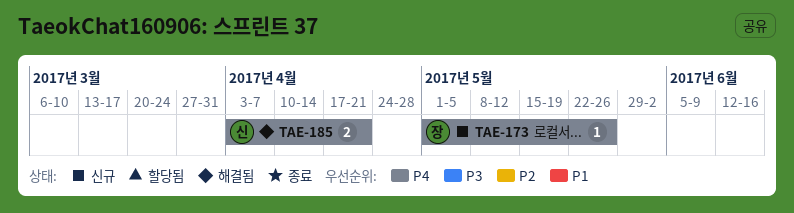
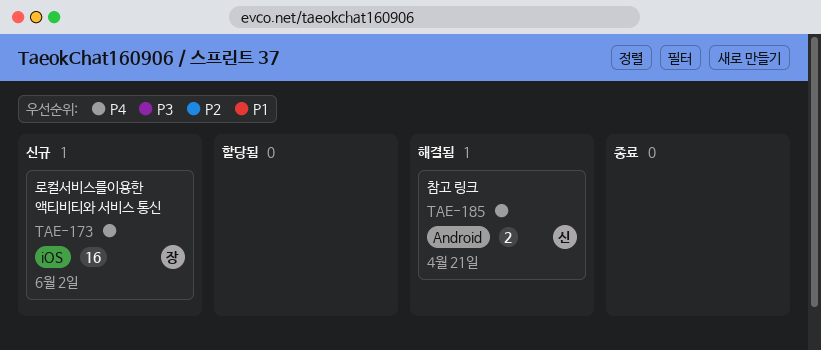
TAE-173, estimate: 1 -> 16
TAE-173, due: May 26 -> Jun 2

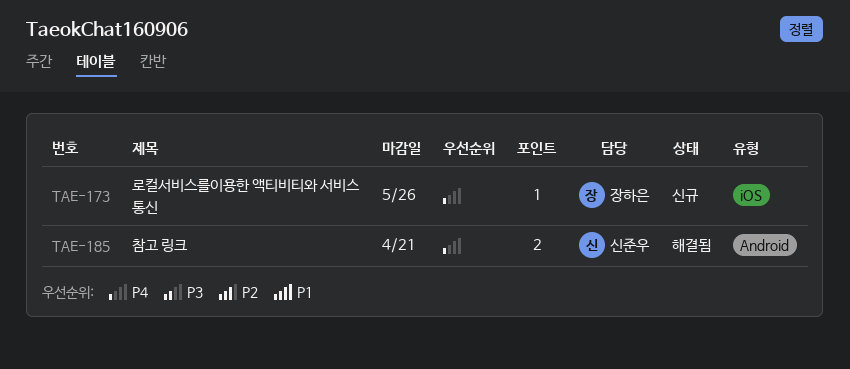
TAE-173, estimate: 16 -> 1
TAE-173, due: Jun 2 -> May 26

